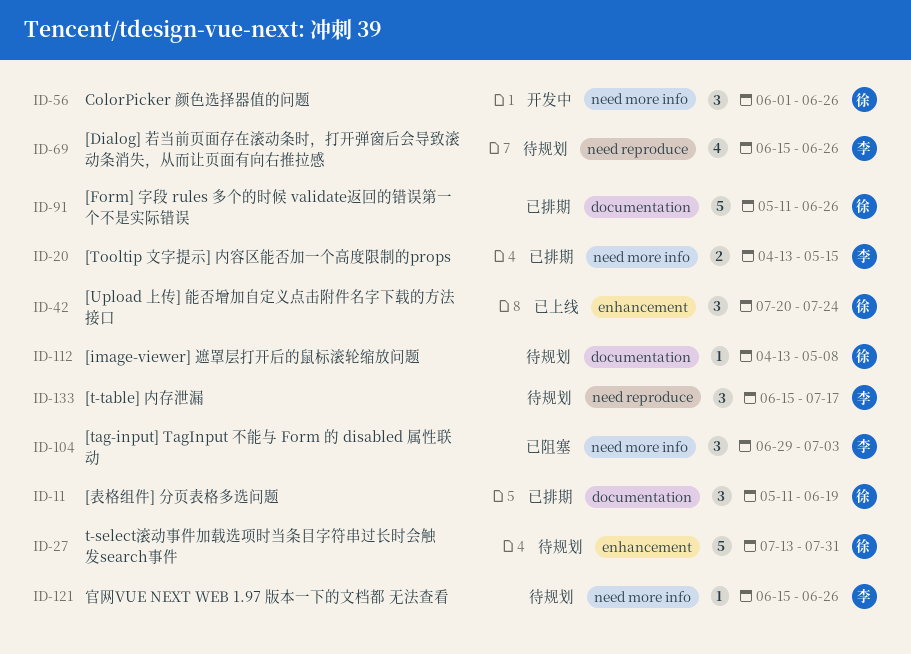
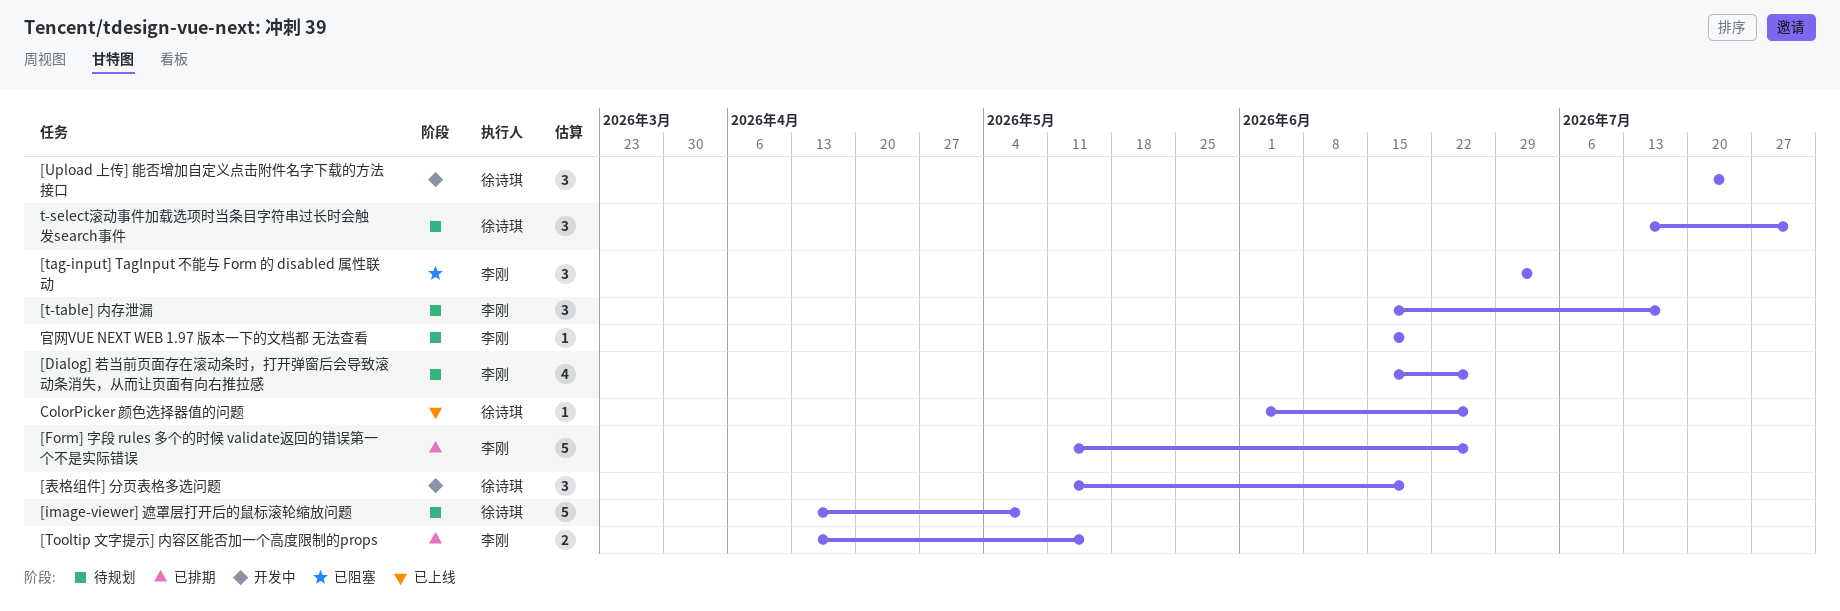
[Form] 字段 rules 多个的时候 validate返回的错误第一个不是实际错误, owner: 徐诗琪 -> 李刚
[image-viewer] 遮罩层打开后的鼠标滚轮缩放问题, estimate: 1 -> 5
[Upload 上传] 能否增加自定义点击附件名字下载的方法接口, status: 已上线 -> 开发中
[表格组件] 分页表格多选问题, status: 已排期 -> 开发中
ColorPicker 颜色选择器值的问题, status: 开发中 -> 已上线
ColorPicker 颜色选择器值的问题, estimate: 3 -> 1
t-select滚动事件加载选项时当条目字符串过长时会触发search事件, estimate: 5 -> 3
官网VUE NEXT WEB 1.97 版本一下的文档都 无法查看, due: Jun 26 -> Jun 19

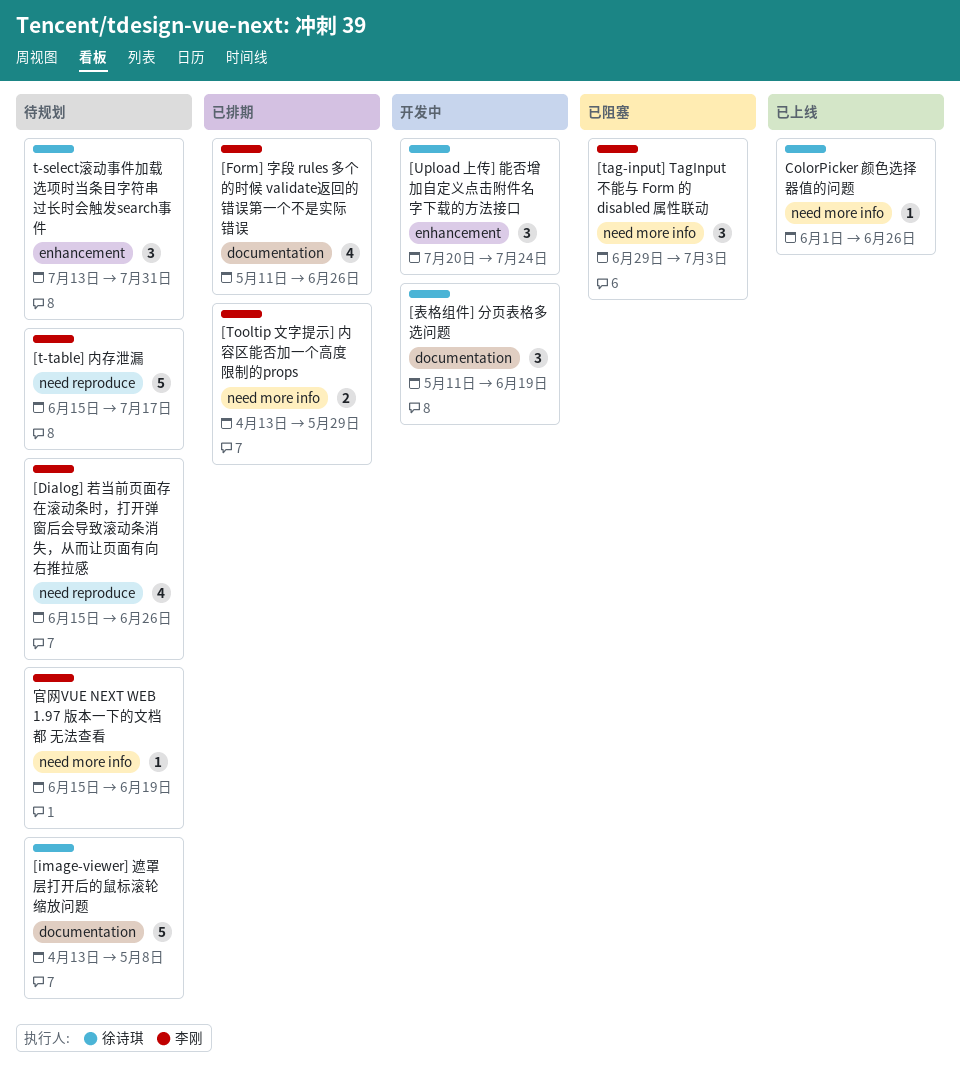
[Form] 字段 rules 多个的时候 validate返回的错误第一个不是实际错误, estimate: 5 -> 4
[t-table] 内存泄漏, estimate: 3 -> 5
[Tooltip 文字提示] 内容区能否加一个高度限制的props, due: May 15 -> May 29

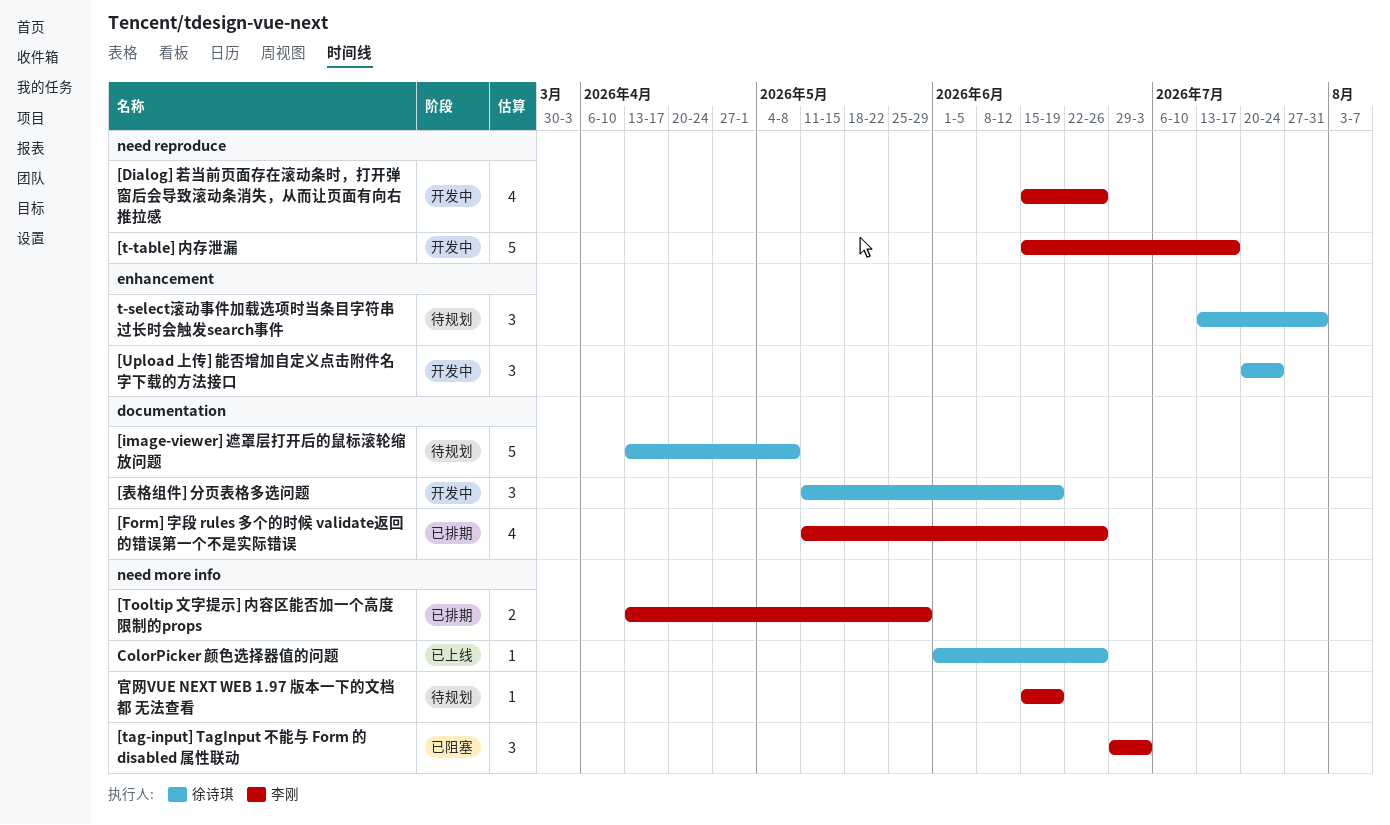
[Dialog] 若当前页面存在滚动条时，打开弹窗后会导致滚动条消失，从而让页面有向右推拉感, status: 待规划 -> 开发中
[t-table] 内存泄漏, status: 待规划 -> 开发中

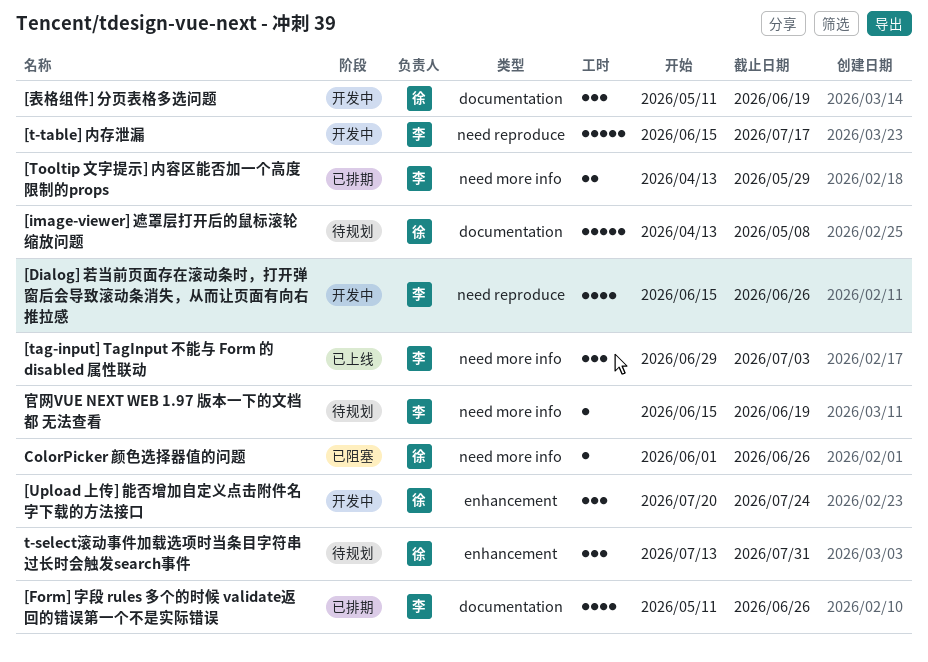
[tag-input] TagInput 不能与 Form 的 disabled 属性联动, status: 已阻塞 -> 已上线
ColorPicker 颜色选择器值的问题, status: 已上线 -> 已阻塞

